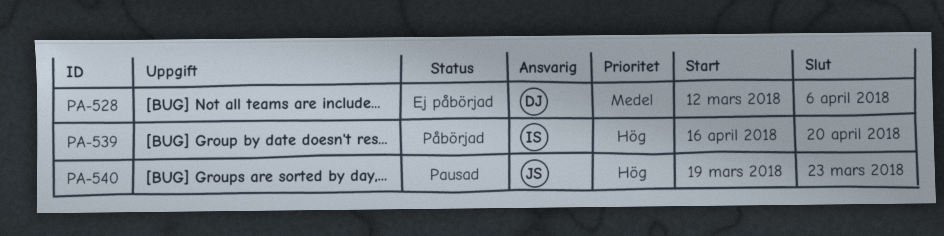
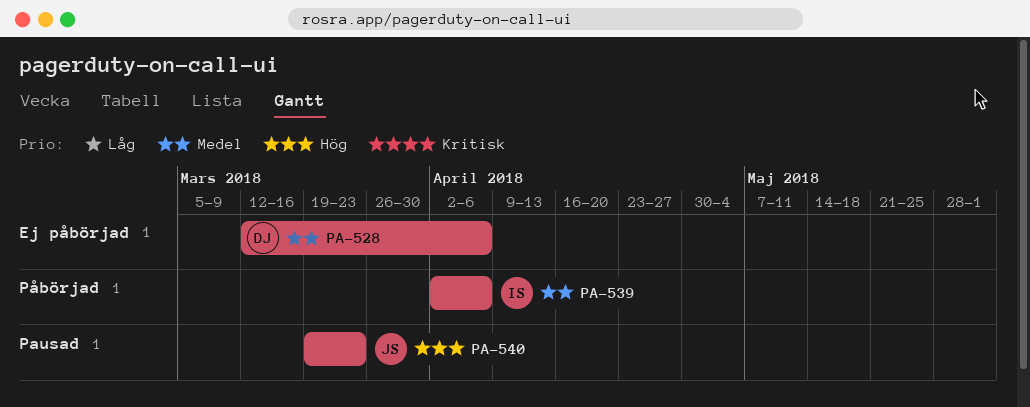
PA-539, priority: Hög -> Medel
PA-539, start: Apr 16 -> Apr 2
PA-539, due: Apr 20 -> Apr 6

